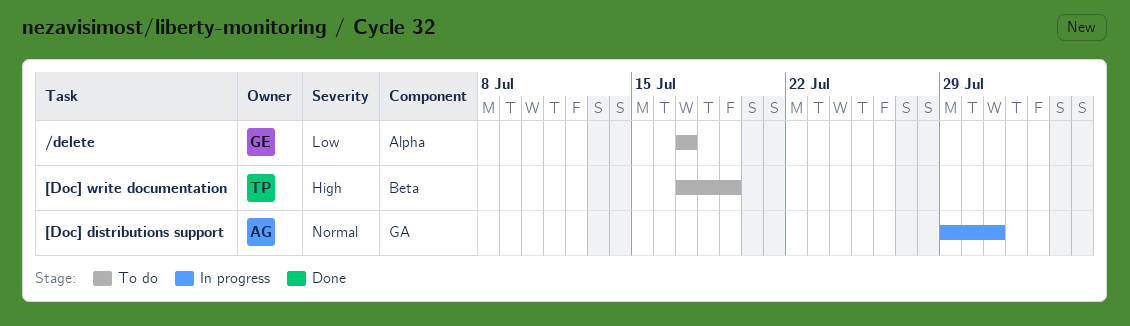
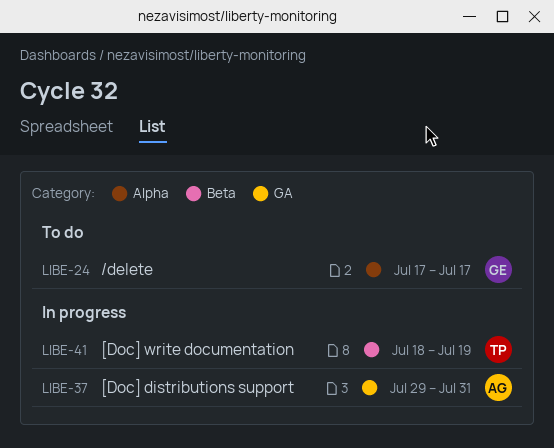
[Doc] write documentation, status: To do -> In progress
[Doc] write documentation, start: Jul 17 -> Jul 18

